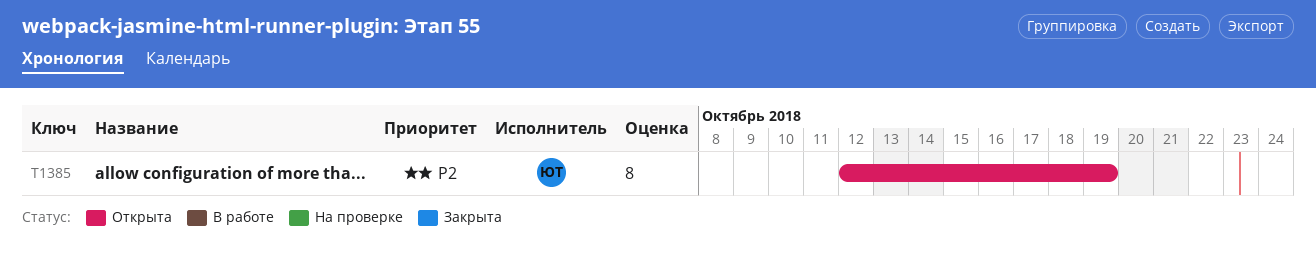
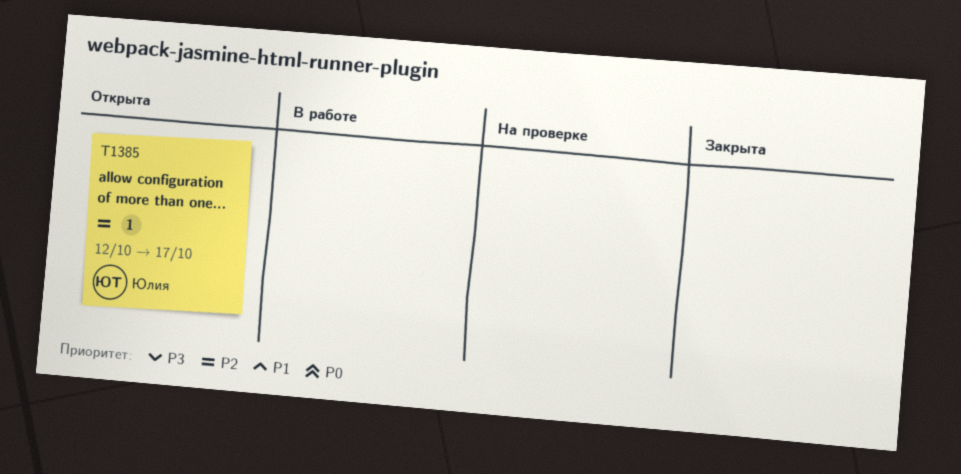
T1385, estimate: 8 -> 1
T1385, due: Oct 19 -> Oct 17

